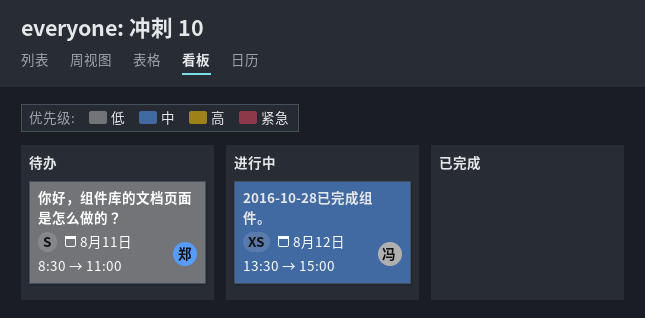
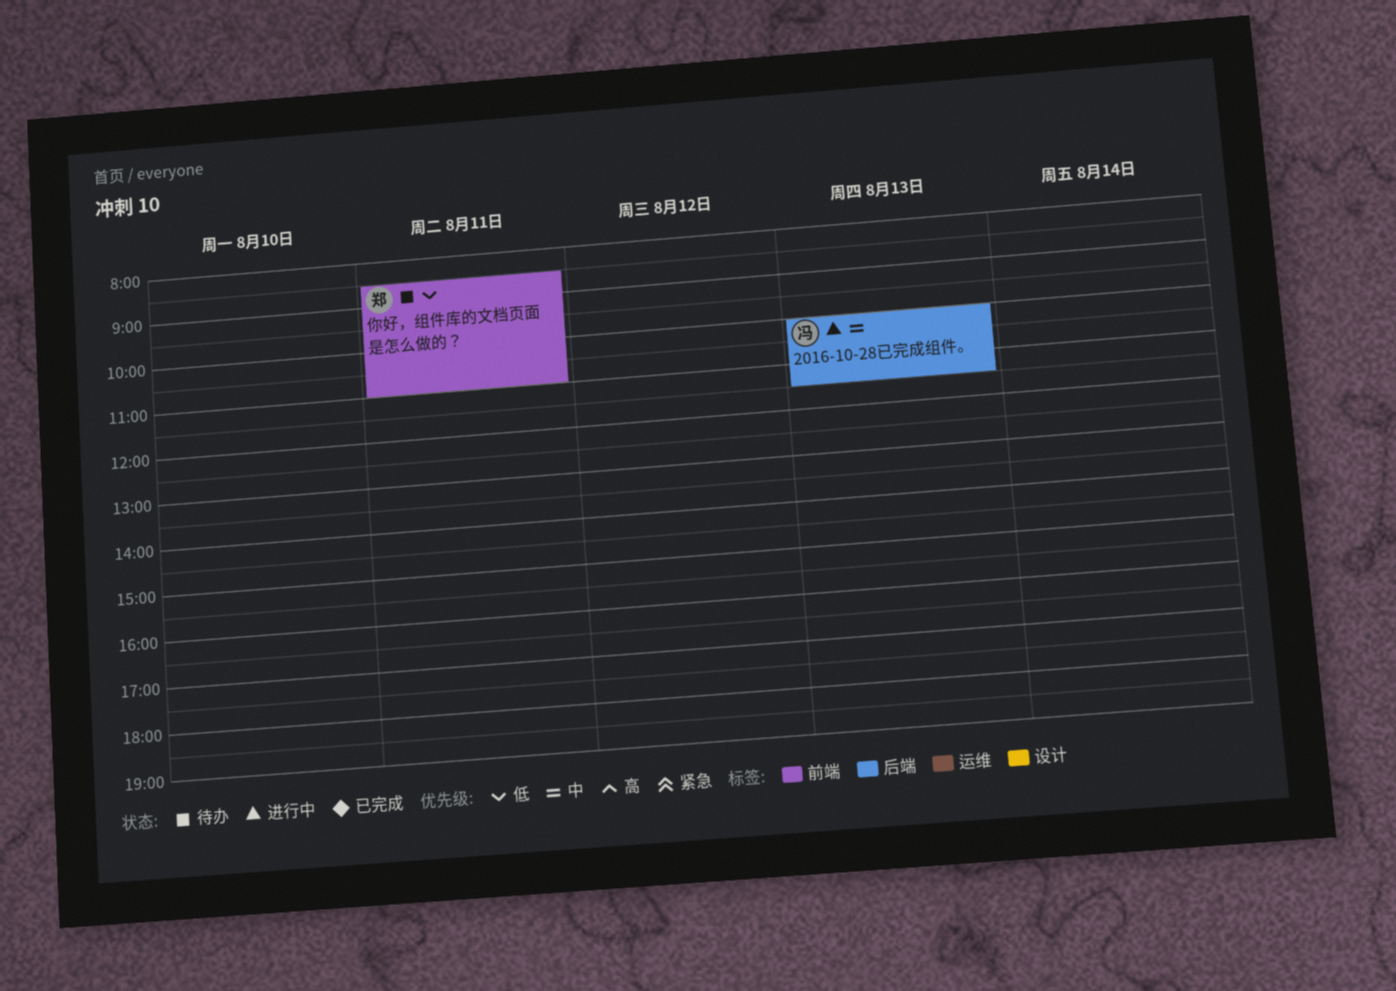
2016-10-28已完成组件。, day: Aug 12 -> Aug 13
2016-10-28已完成组件。, begins: 13:30 -> 10:00
2016-10-28已完成组件。, ends: 15:00 -> 11:30

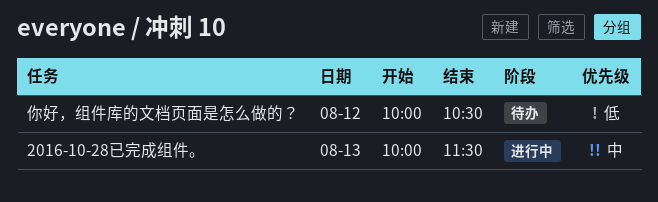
你好，组件库的文档页面是怎么做的？, day: Aug 11 -> Aug 12
你好，组件库的文档页面是怎么做的？, begins: 08:30 -> 10:00
你好，组件库的文档页面是怎么做的？, ends: 11:00 -> 10:30

